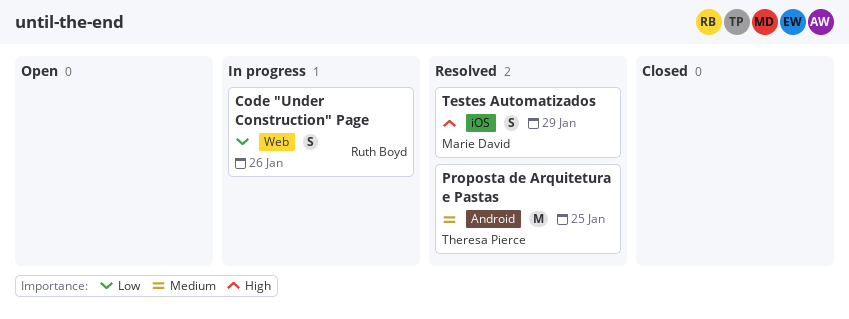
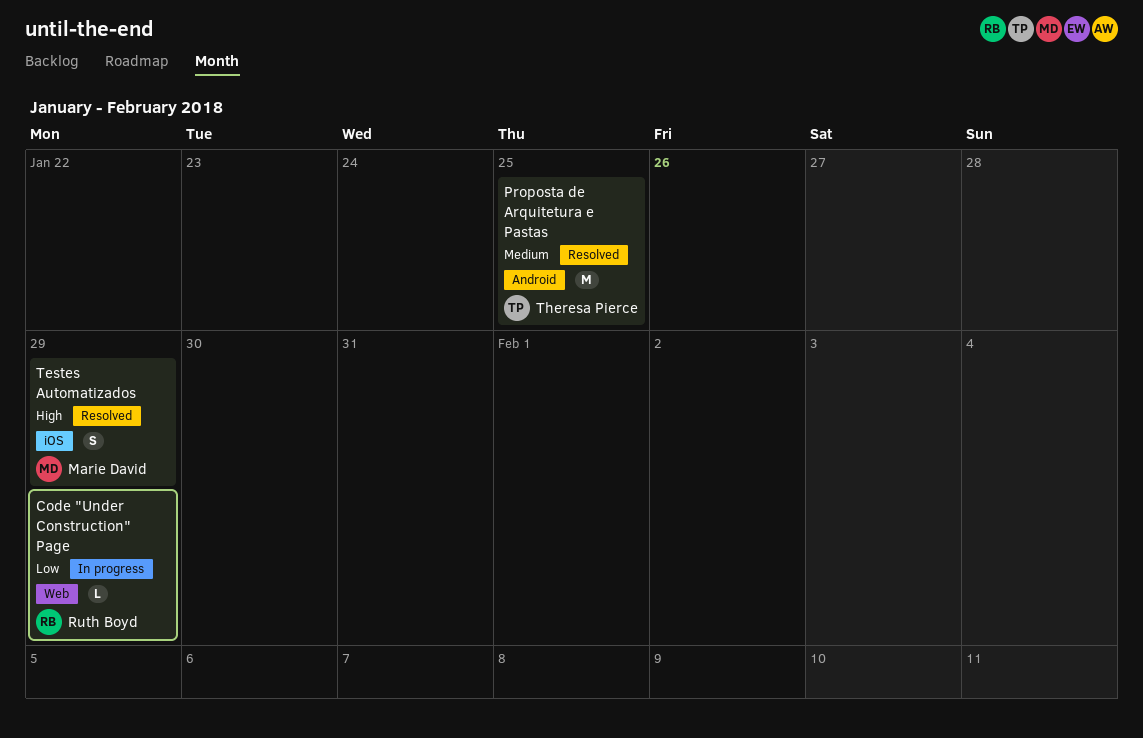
Code "Under Construction" Page, estimate: S -> L
Code "Under Construction" Page, due: Jan 26 -> Jan 29

